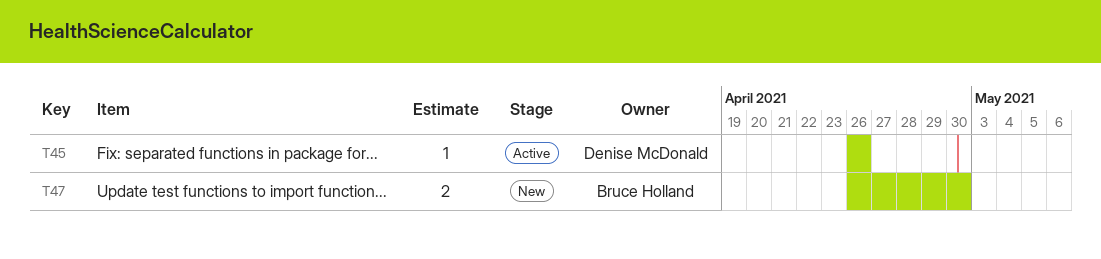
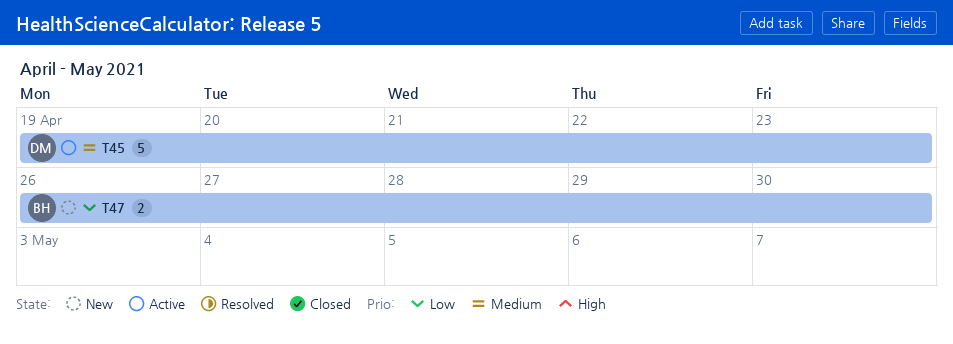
T45, estimate: 1 -> 5
T45, start: Apr 26 -> Apr 19
T45, due: Apr 26 -> Apr 23

